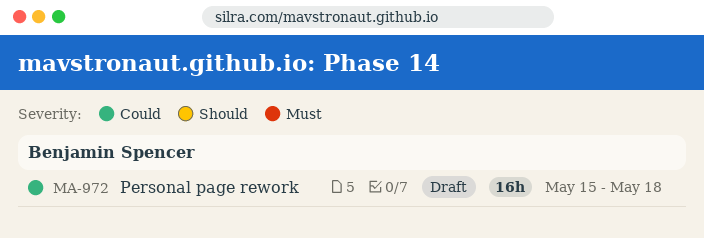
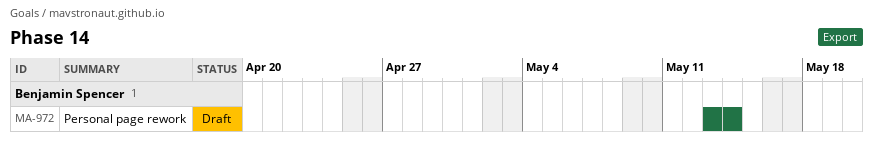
MA-972, start: May 15 -> May 13
MA-972, due: May 18 -> May 14

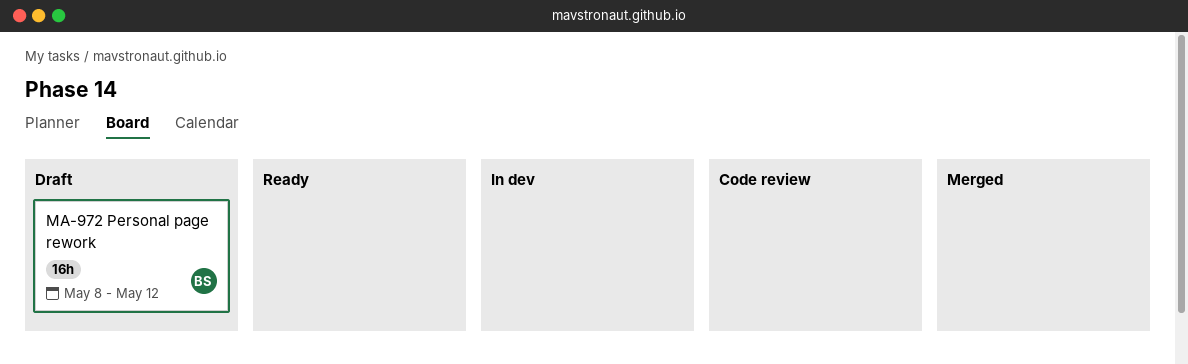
MA-972, start: May 13 -> May 8
MA-972, due: May 14 -> May 12

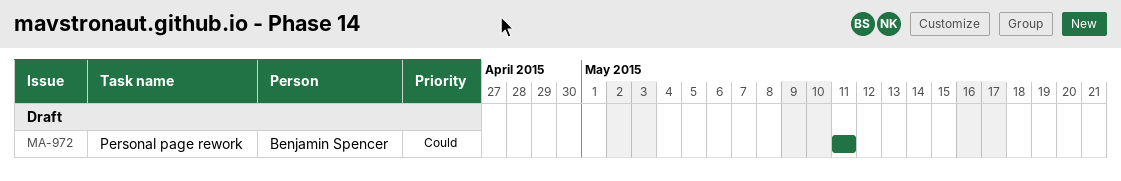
MA-972, start: May 8 -> May 11
MA-972, due: May 12 -> May 11

